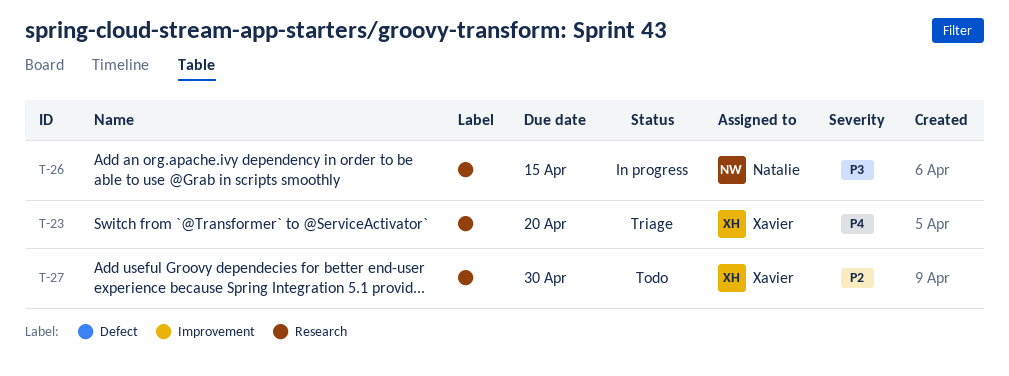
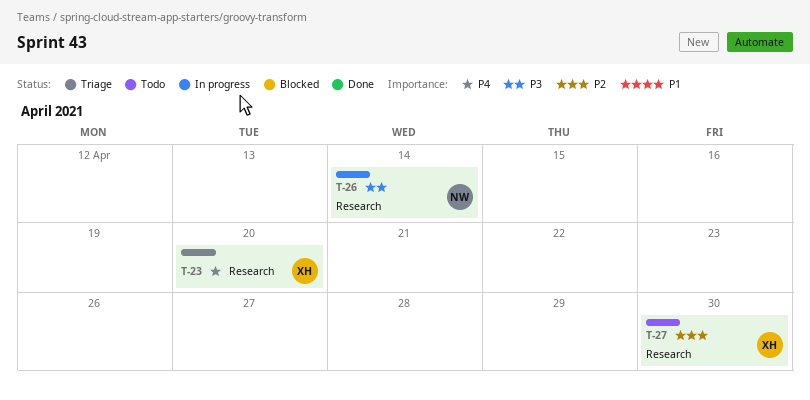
T-26, due: Apr 15 -> Apr 14

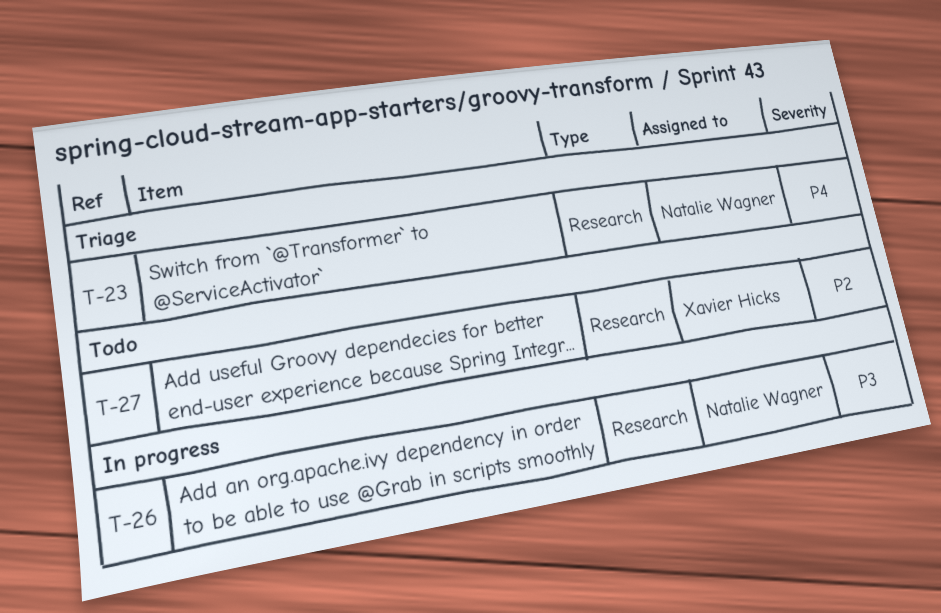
T-23, owner: Xavier Hicks -> Natalie Wagner

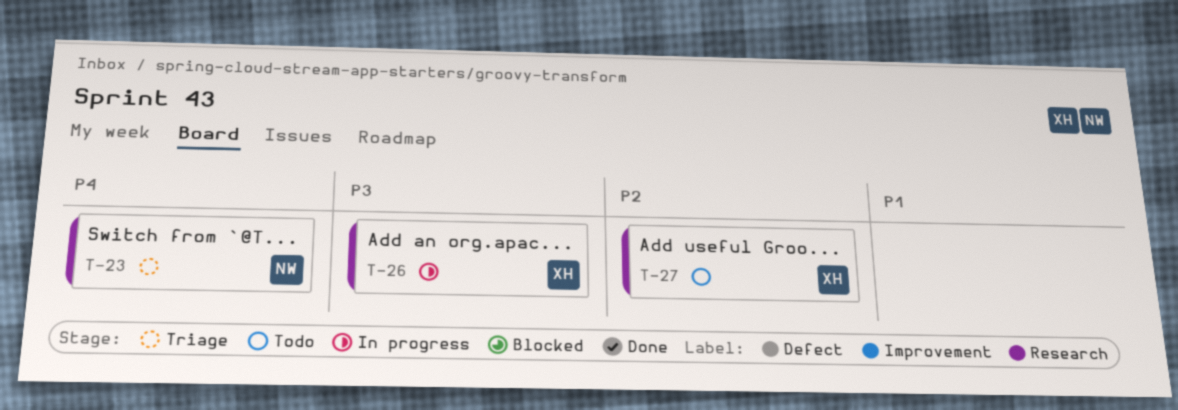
T-26, owner: Natalie Wagner -> Xavier Hicks

